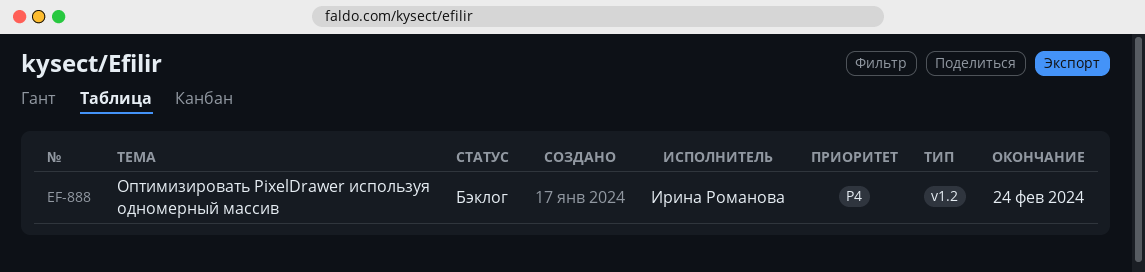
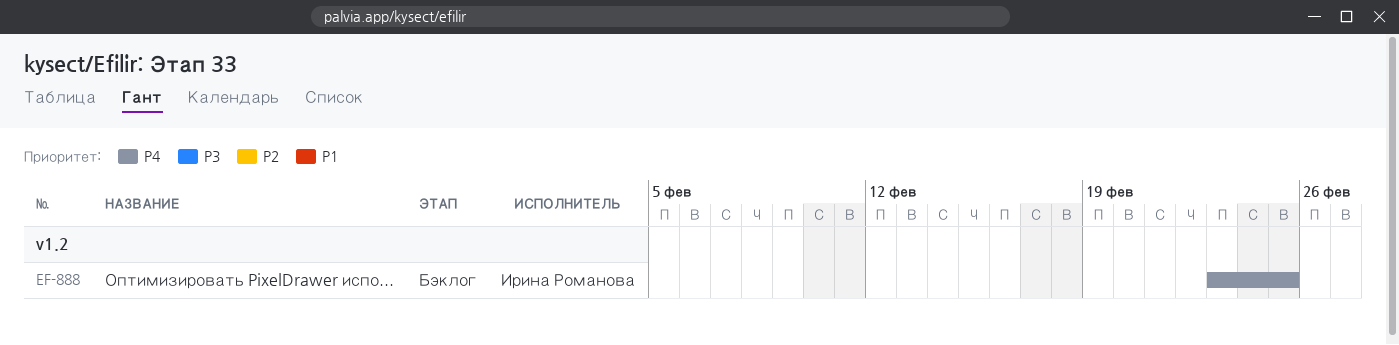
EF-888, due: Feb 24 -> Feb 25

